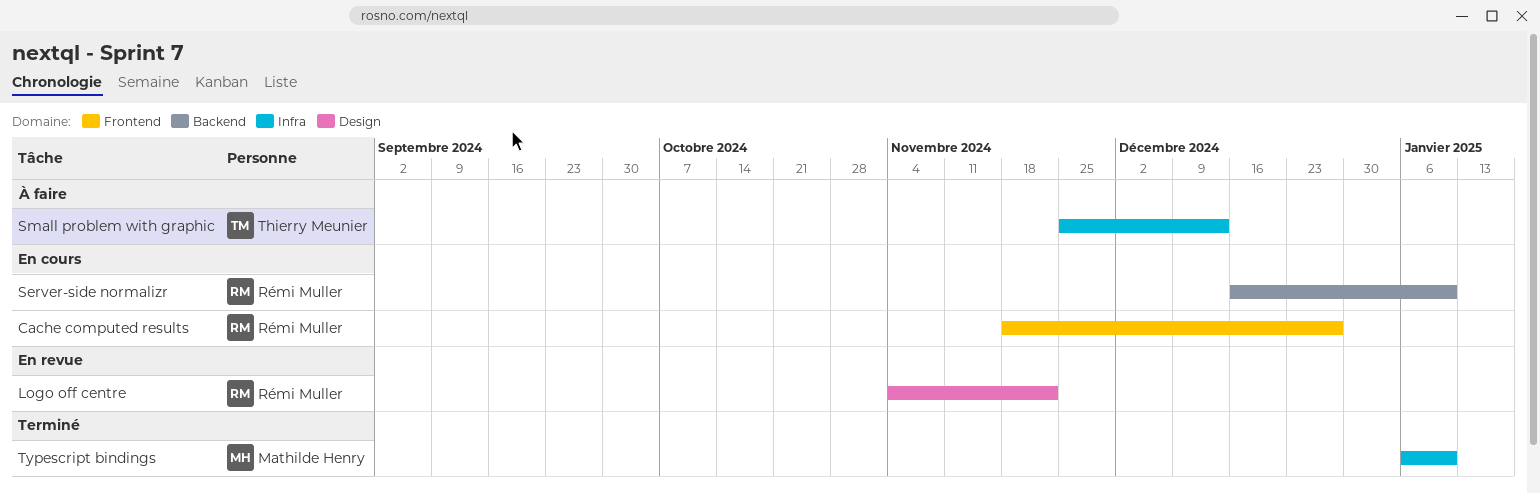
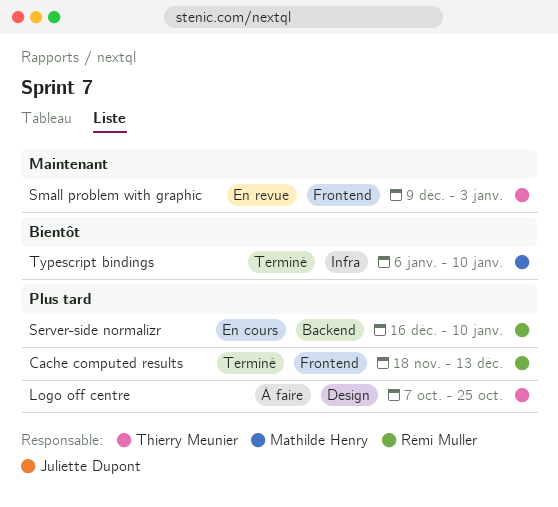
Cache computed results, status: En cours -> Terminé
Cache computed results, due: Dec 27 -> Dec 13
Logo off centre, status: En revue -> À faire
Logo off centre, owner: Rémi Muller -> Thierry Meunier
Logo off centre, start: Nov 4 -> Oct 7
Logo off centre, due: Nov 22 -> Oct 25
Small problem with graphic, status: À faire -> En revue
Small problem with graphic, label: Infra -> Frontend
Small problem with graphic, start: Nov 25 -> Dec 9
Small problem with graphic, due: Dec 13 -> Jan 3

